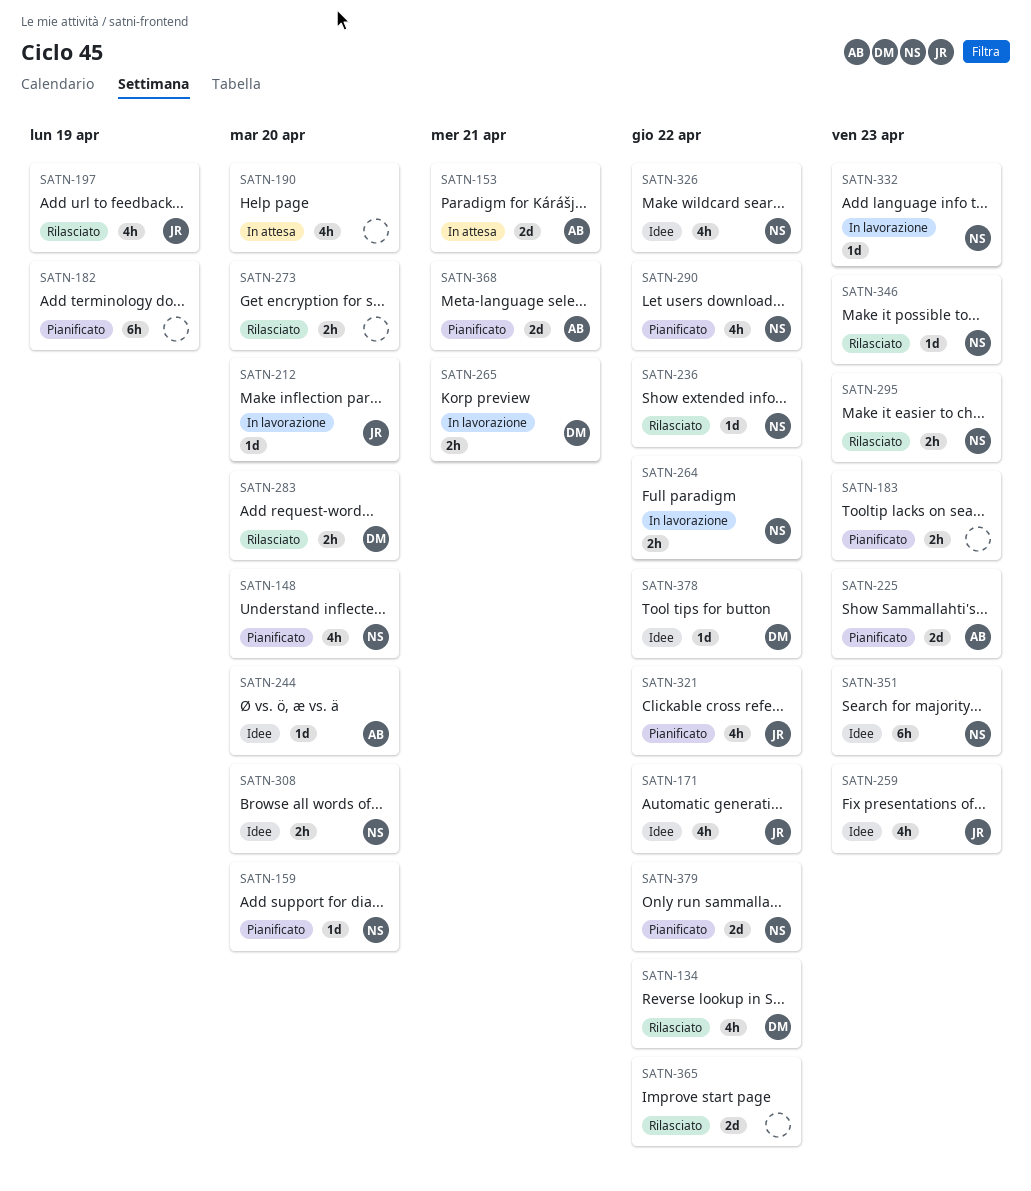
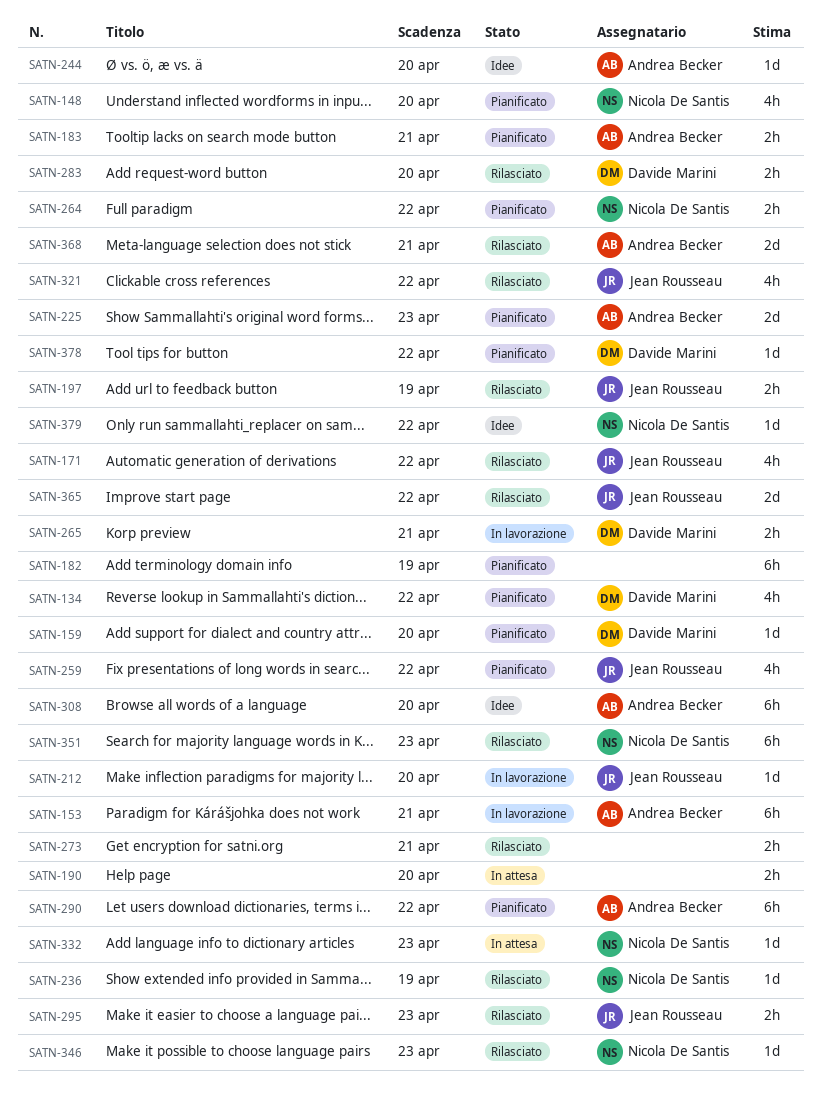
SATN-134, status: Rilasciato -> Pianificato
SATN-153, status: In attesa -> In lavorazione
SATN-153, estimate: 2d -> 6h
SATN-159, owner: Nicola De Santis -> Davide Marini
SATN-171, status: Idee -> Rilasciato
SATN-183, owner: none -> Andrea Becker
SATN-183, due: Apr 23 -> Apr 21
SATN-190, estimate: 4h -> 2h
SATN-197, estimate: 4h -> 2h
SATN-236, due: Apr 22 -> Apr 19
SATN-259, status: Idee -> Pianificato
SATN-259, due: Apr 23 -> Apr 22
SATN-264, status: In lavorazione -> Pianificato
SATN-273, due: Apr 20 -> Apr 21
SATN-290, owner: Nicola De Santis -> Andrea Becker
SATN-290, estimate: 4h -> 6h
SATN-295, owner: Nicola De Santis -> Jean Rousseau
SATN-308, owner: Nicola De Santis -> Andrea Becker
SATN-308, estimate: 2h -> 6h
SATN-321, status: Pianificato -> Rilasciato
SATN-326: present -> none
SATN-332, status: In lavorazione -> In attesa
SATN-351, status: Idee -> Rilasciato
SATN-365, owner: none -> Jean Rousseau
SATN-368, status: Pianificato -> Rilasciato
SATN-378, status: Idee -> Pianificato
SATN-379, status: Pianificato -> Idee
SATN-379, estimate: 2d -> 1d

